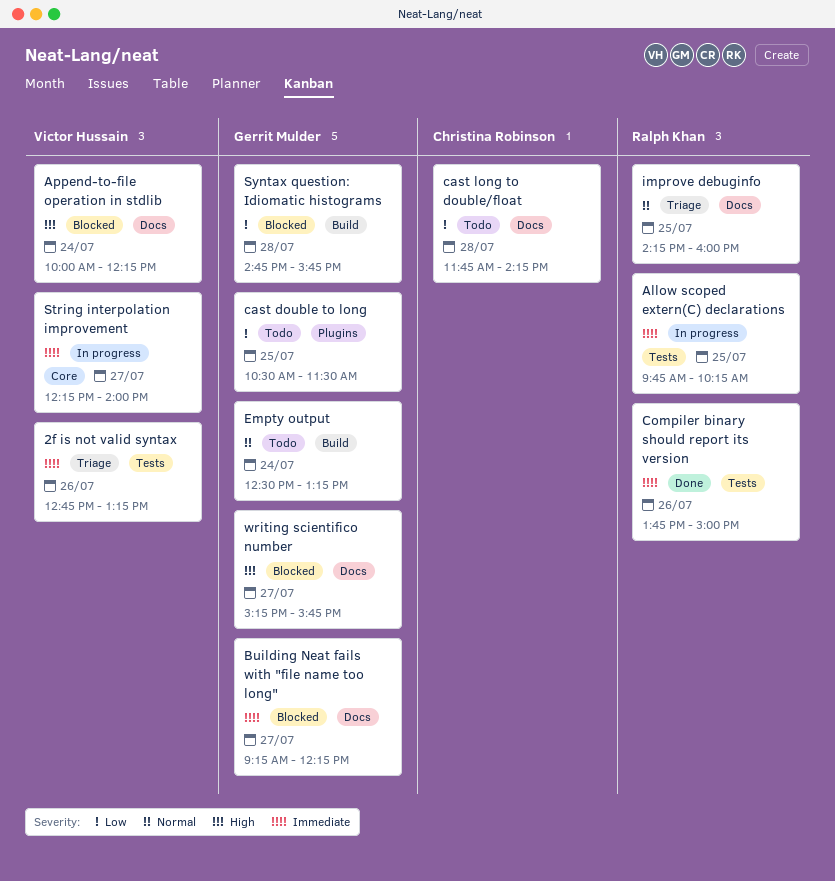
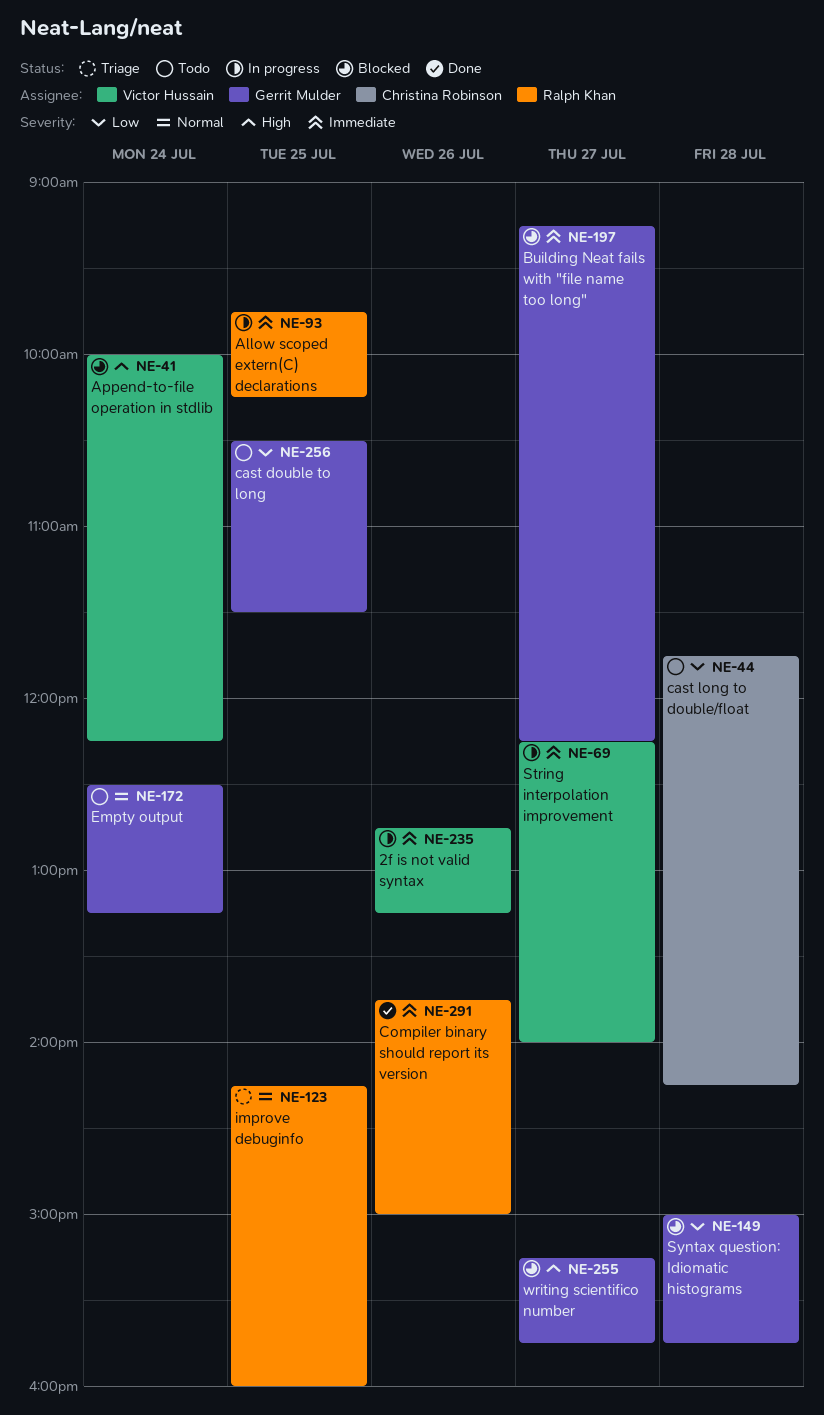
2f is not valid syntax, status: Triage -> In progress
Syntax question: Idiomatic histograms, begins: 14:45 -> 15:00

